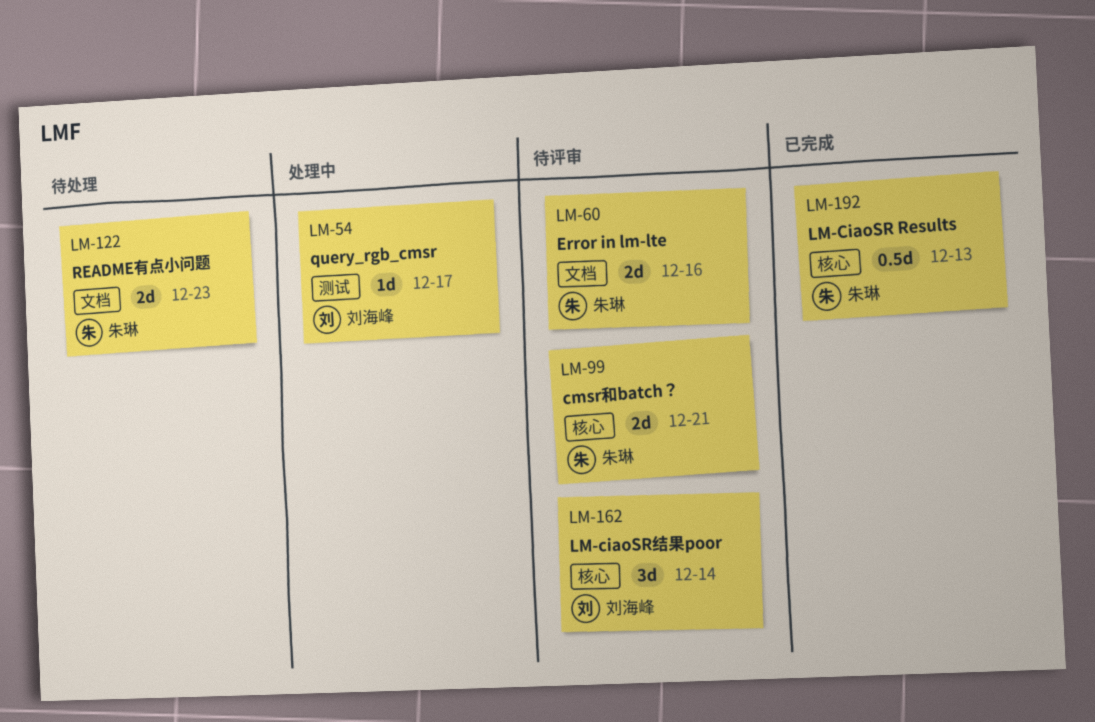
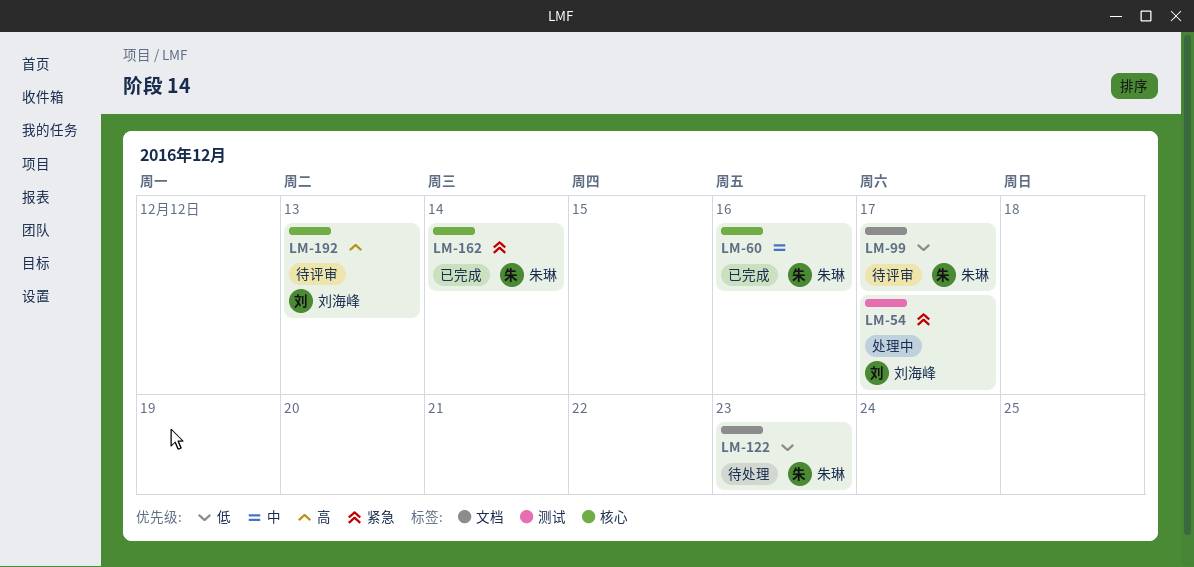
LM-60, status: 待评审 -> 已完成
LM-60, label: 文档 -> 核心
LM-99, label: 核心 -> 文档
LM-99, due: Dec 21 -> Dec 17
LM-162, status: 待评审 -> 已完成
LM-162, owner: 刘海峰 -> 朱琳
LM-192, status: 已完成 -> 待评审
LM-192, owner: 朱琳 -> 刘海峰

